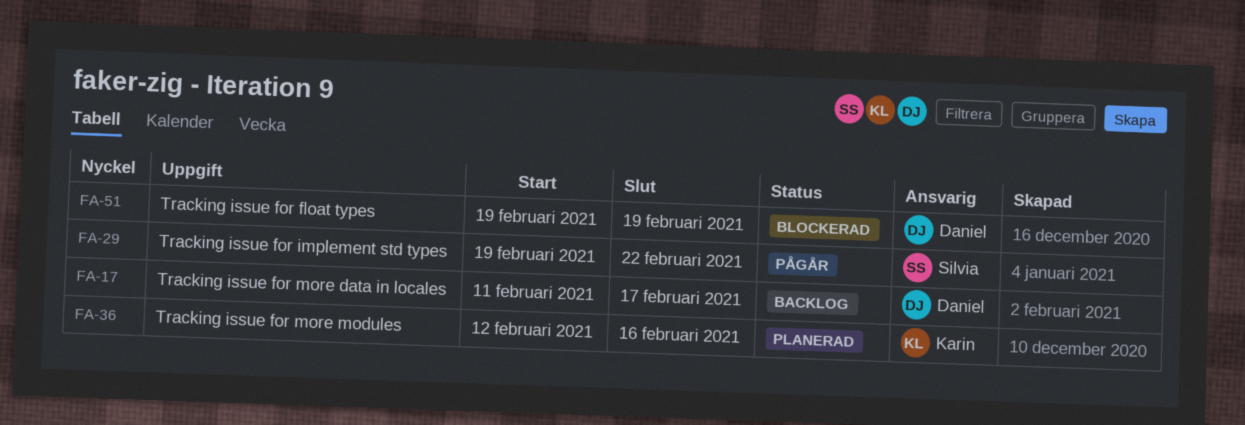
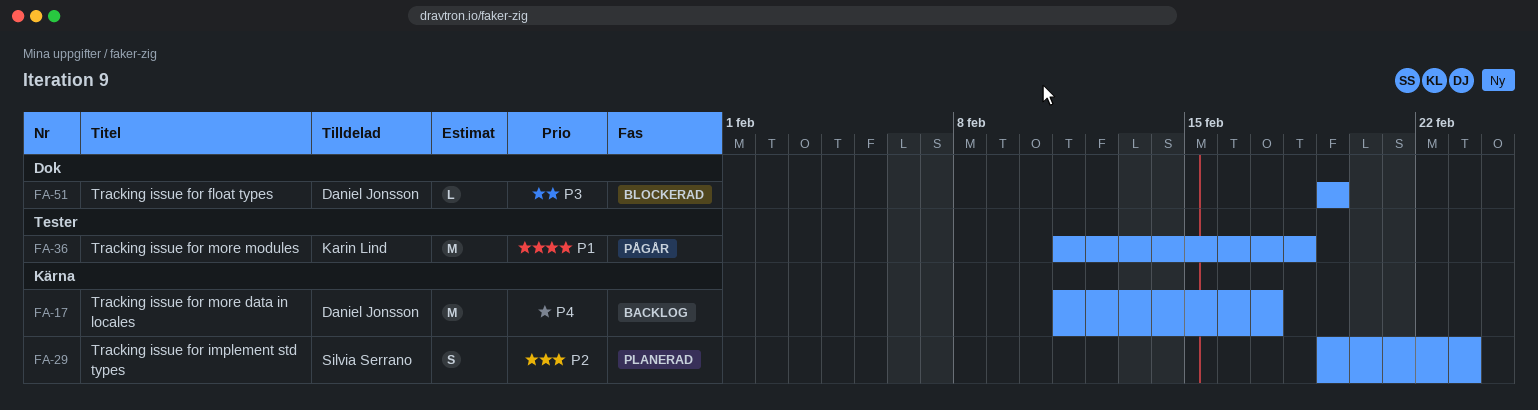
FA-29, status: Pågår -> Planerad
FA-29, due: Feb 22 -> Feb 23
FA-36, status: Planerad -> Pågår
FA-36, start: Feb 12 -> Feb 11
FA-36, due: Feb 16 -> Feb 18

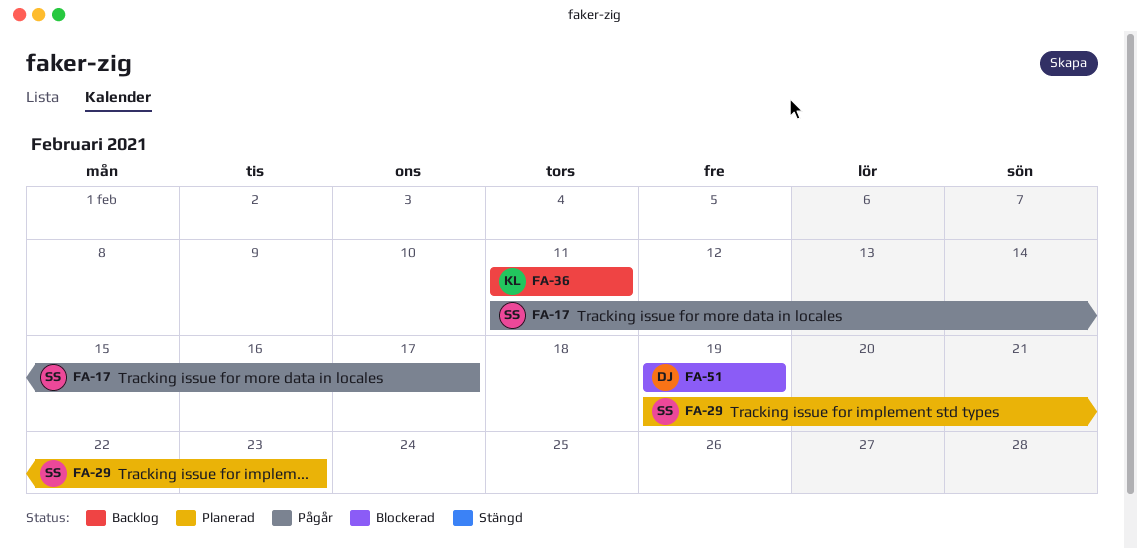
FA-17, status: Backlog -> Pågår
FA-17, owner: Daniel Jonsson -> Silvia Serrano
FA-36, status: Pågår -> Backlog
FA-36, due: Feb 18 -> Feb 11

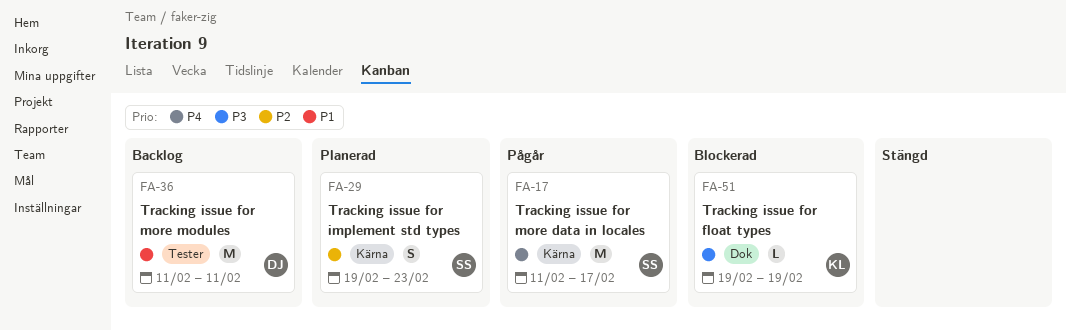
FA-36, owner: KL -> DJ
FA-51, owner: DJ -> KL

